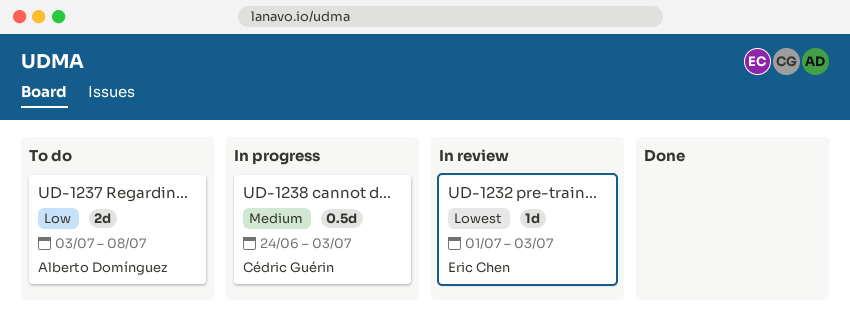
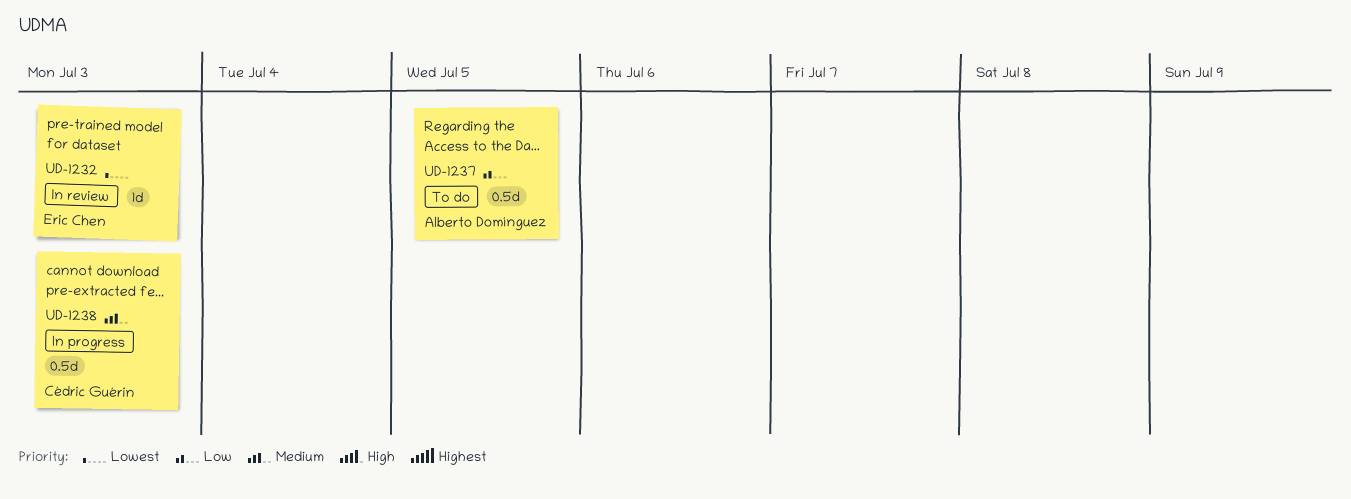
UD-1237, estimate: 2d -> 0.5d
UD-1237, due: Jul 8 -> Jul 5

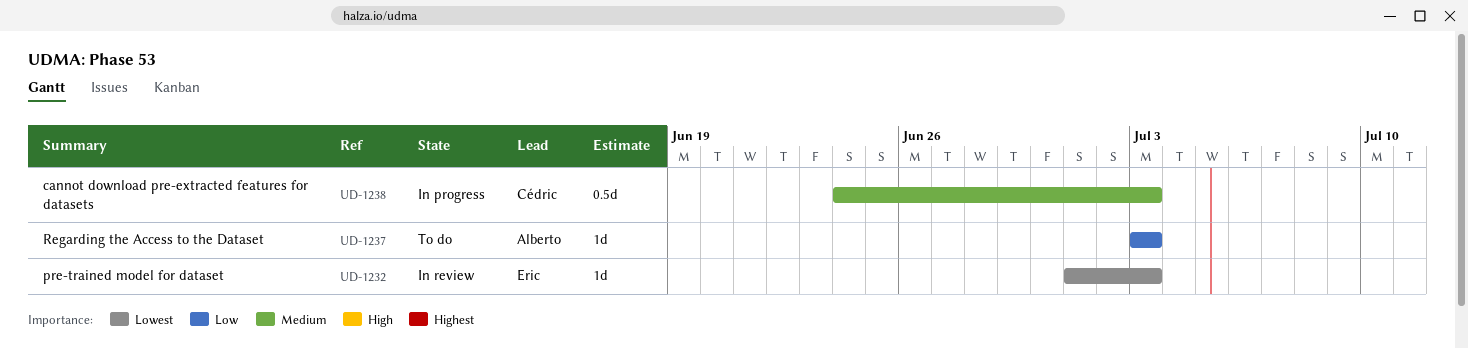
UD-1237, estimate: 0.5d -> 1d
UD-1237, due: Jul 5 -> Jul 3

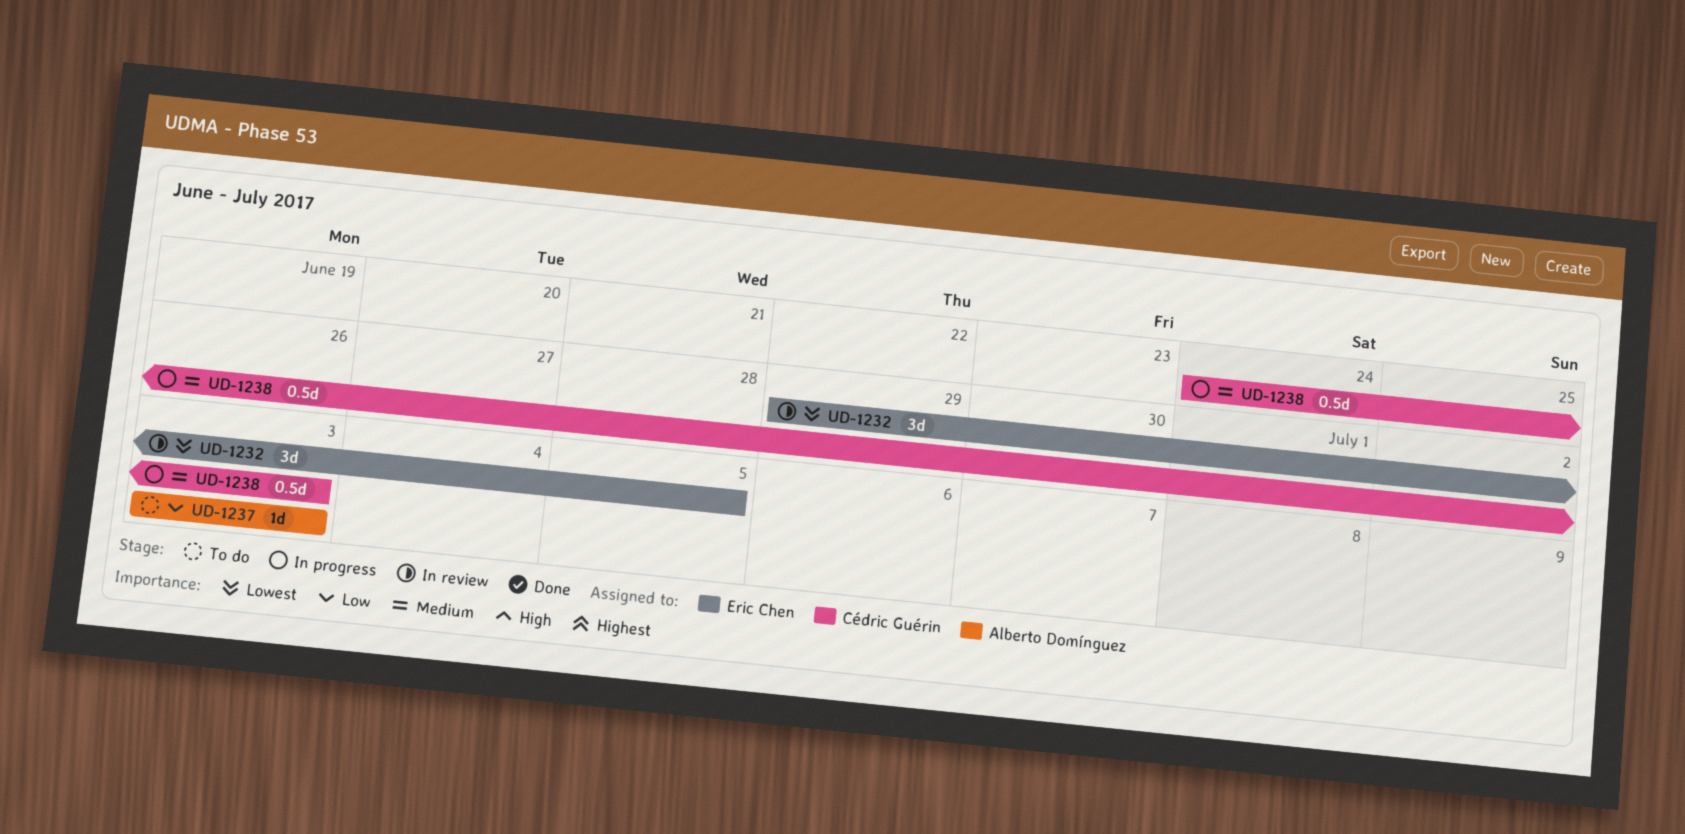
UD-1232, estimate: 1d -> 3d
UD-1232, start: Jul 1 -> Jun 29
UD-1232, due: Jul 3 -> Jul 5

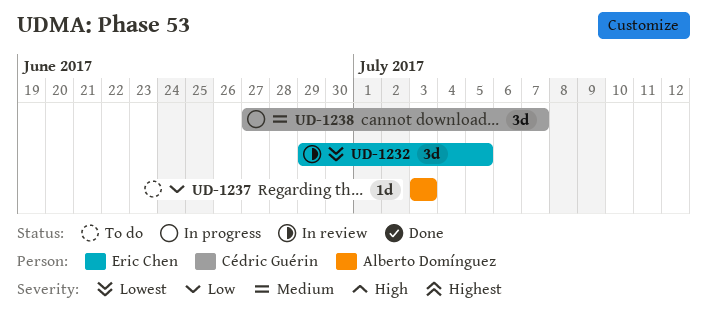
UD-1238, estimate: 0.5d -> 3d
UD-1238, start: Jun 24 -> Jun 27
UD-1238, due: Jul 3 -> Jul 7

